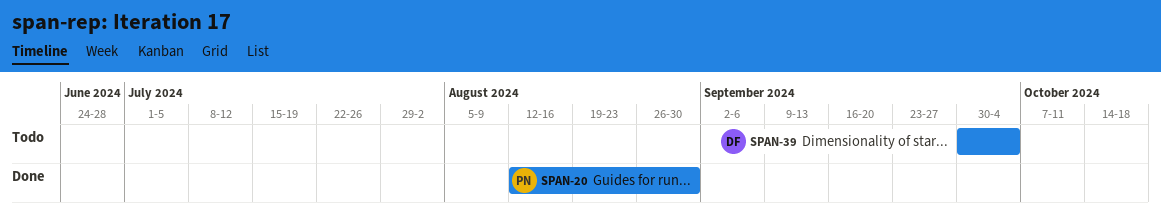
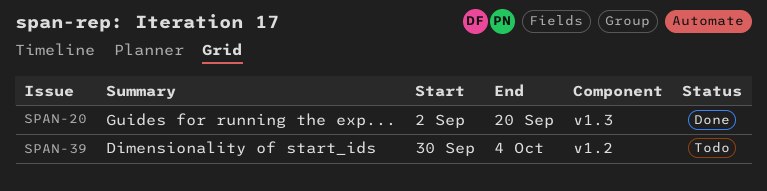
SPAN-20, start: Aug 12 -> Sep 2
SPAN-20, due: Aug 30 -> Sep 20

